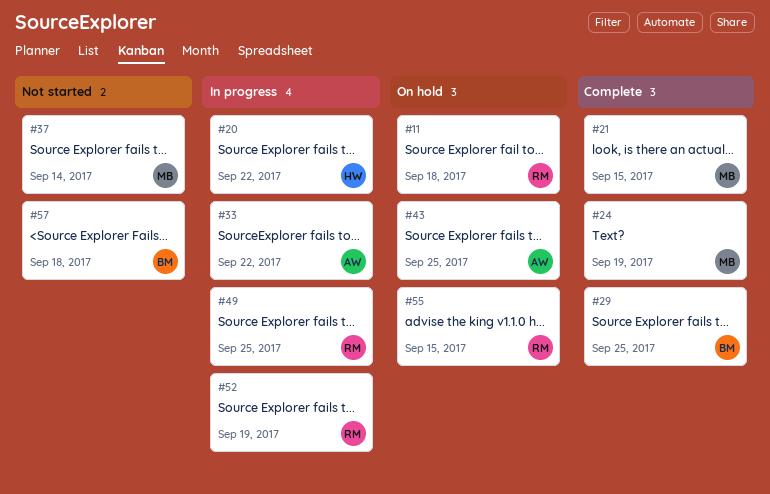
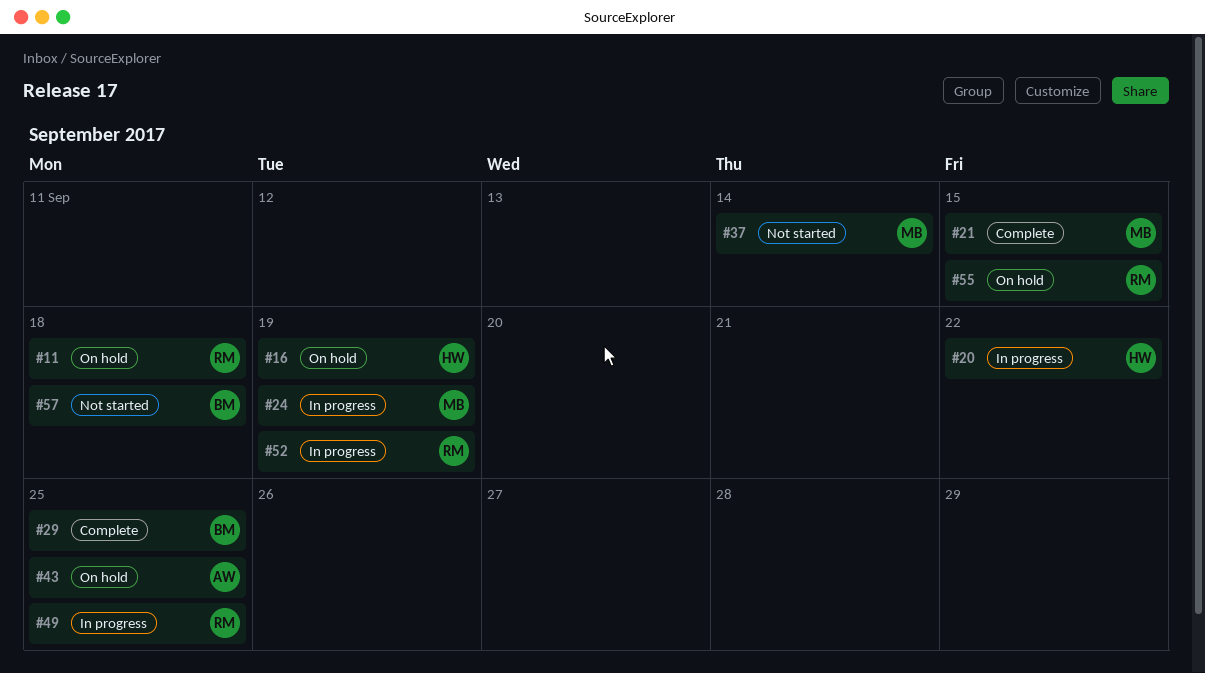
#16: none -> present
#24, status: Complete -> In progress
#33: present -> none

